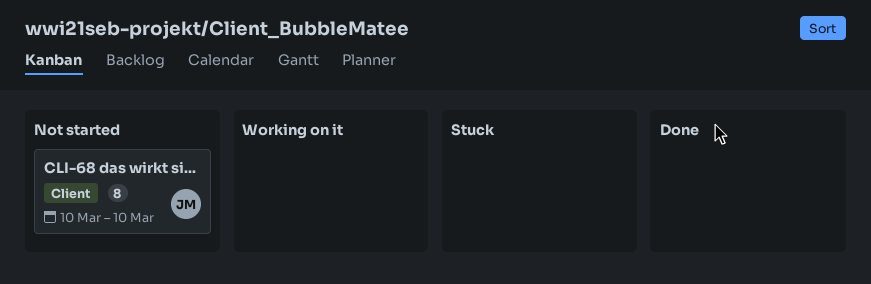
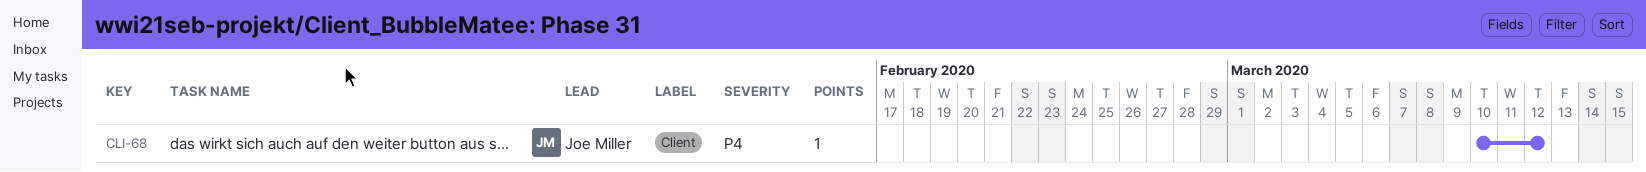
CLI-68, estimate: 8 -> 1
CLI-68, due: Mar 10 -> Mar 12

